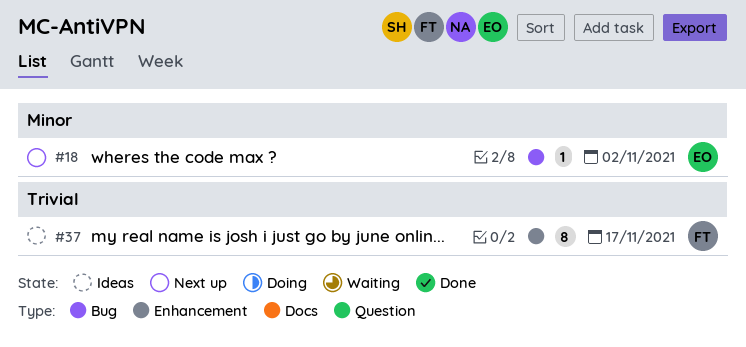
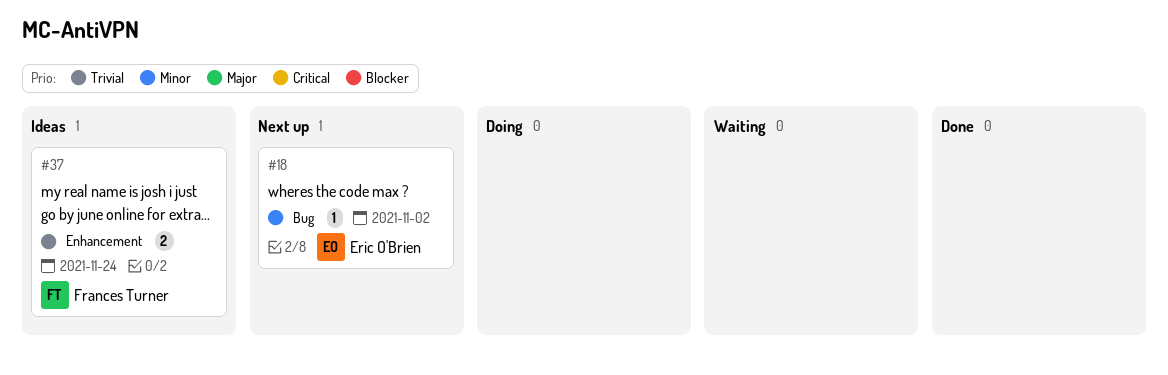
#37, estimate: 8 -> 2
#37, due: Nov 17 -> Nov 24

